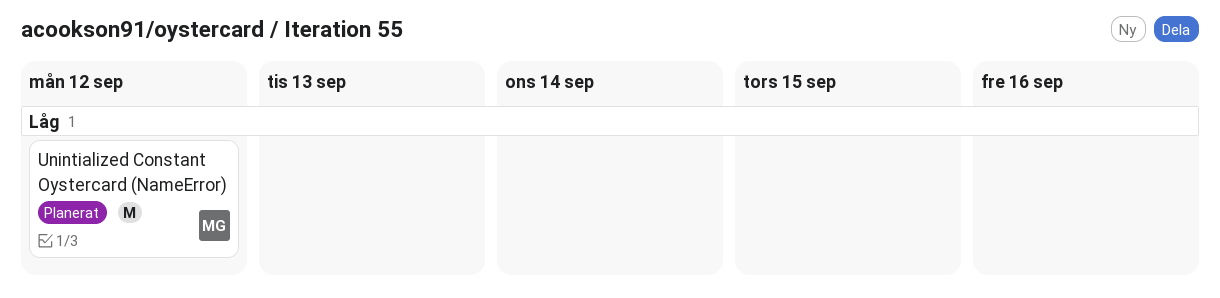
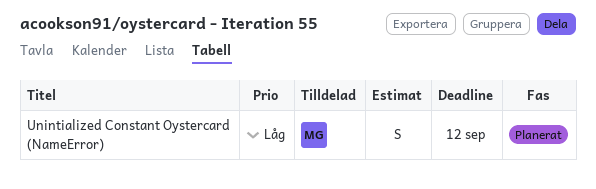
Unintialized Constant Oystercard (NameError), estimate: M -> S

